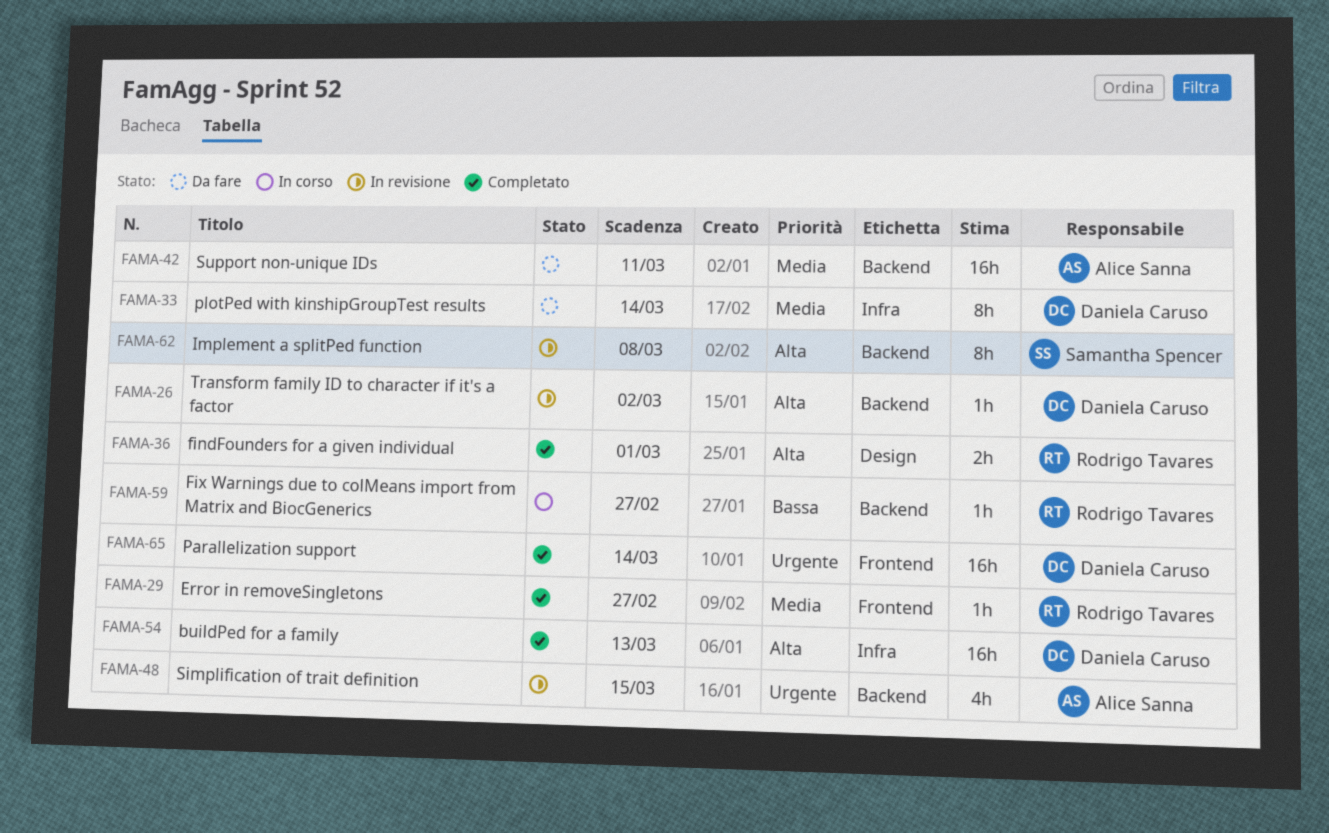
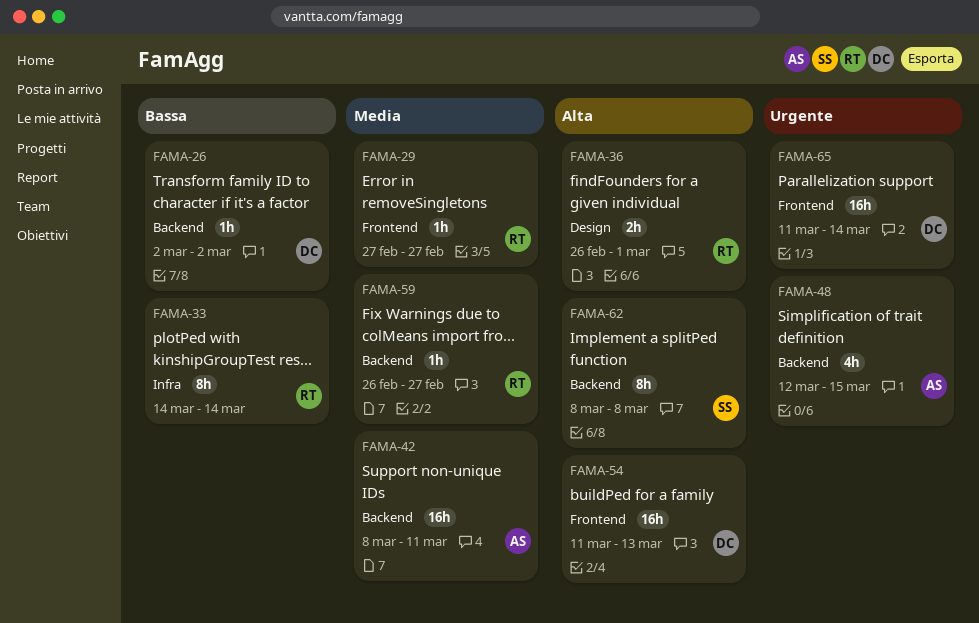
FAMA-26, priority: Alta -> Bassa
FAMA-33, owner: Daniela Caruso -> Rodrigo Tavares
FAMA-33, priority: Media -> Bassa
FAMA-54, label: Infra -> Frontend
FAMA-59, priority: Bassa -> Media

